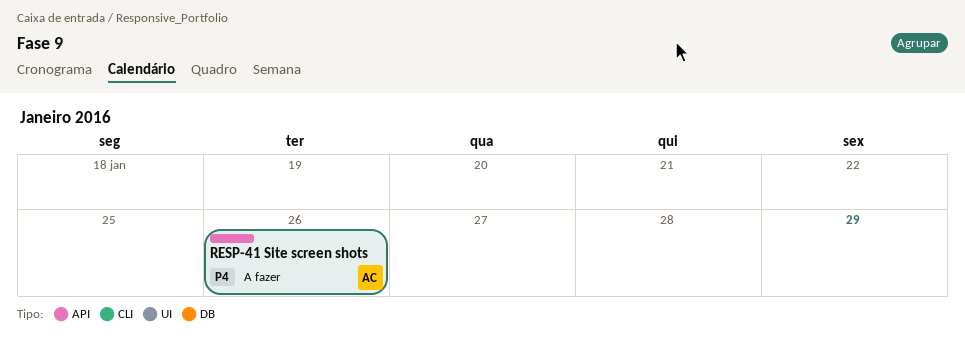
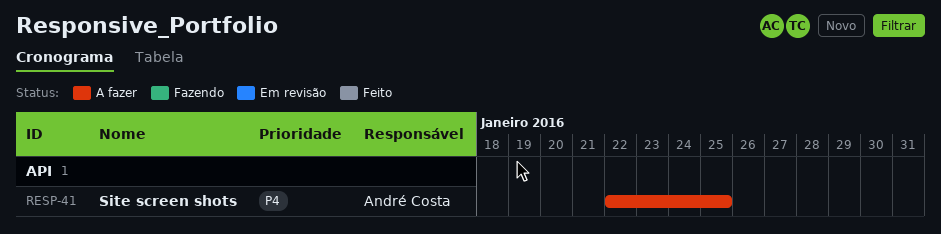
RESP-41, due: Jan 26 -> Jan 25

